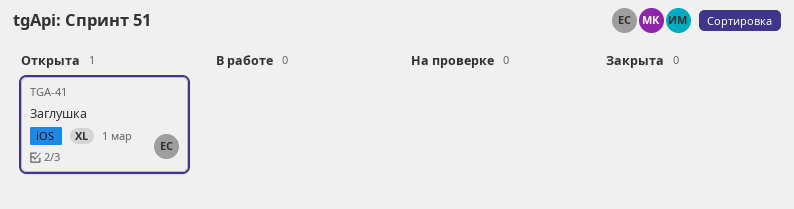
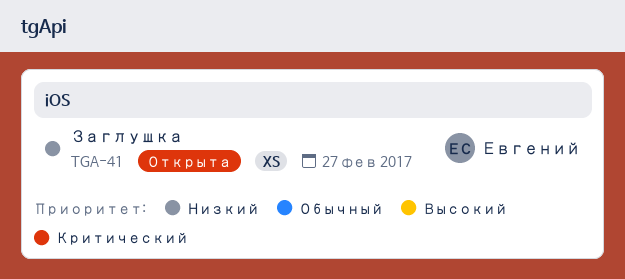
TGA-41, estimate: XL -> XS
TGA-41, due: Mar 1 -> Feb 27

